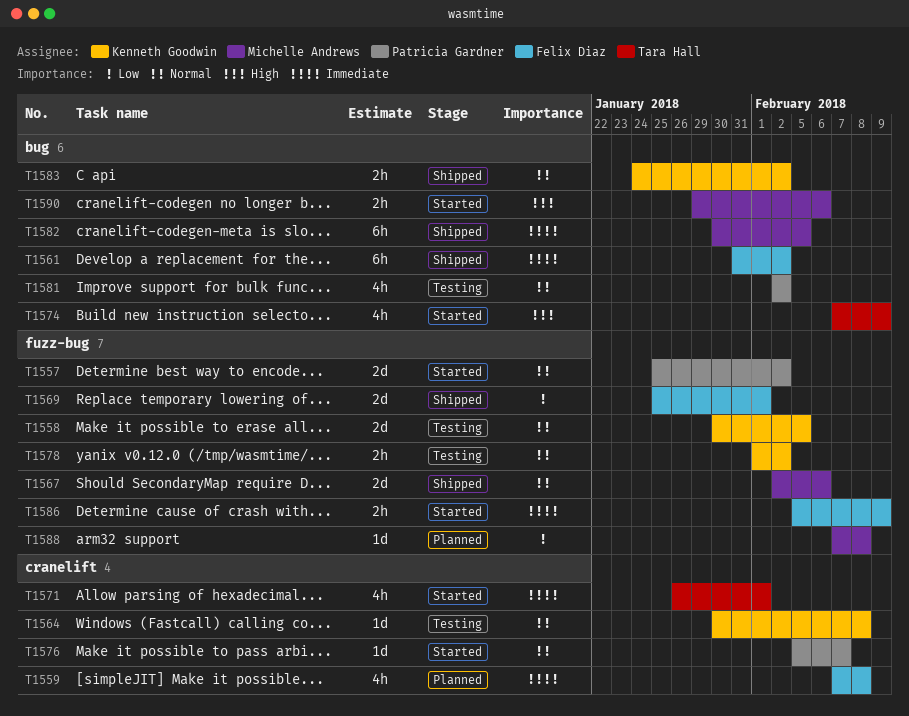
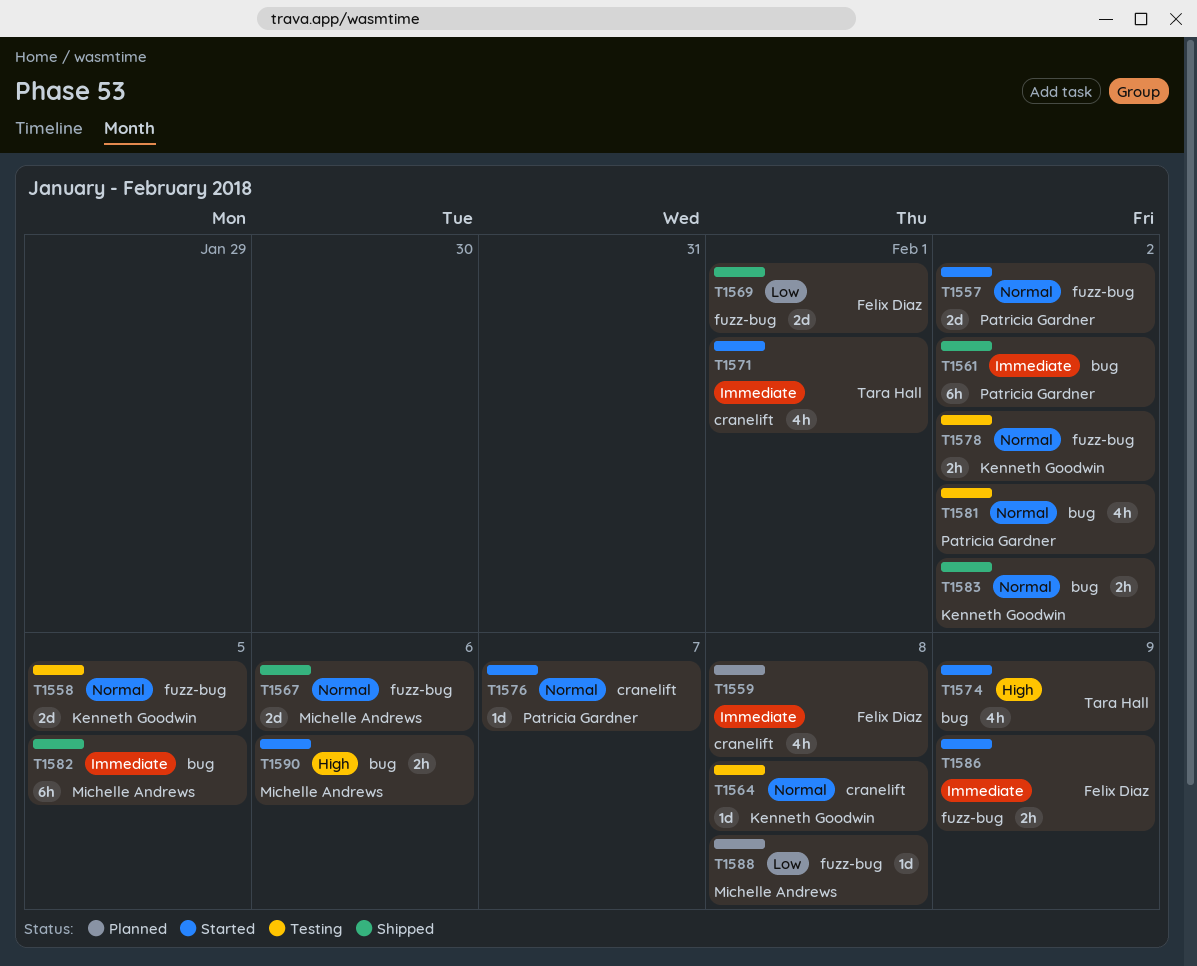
T1561, owner: Felix Diaz -> Patricia Gardner

